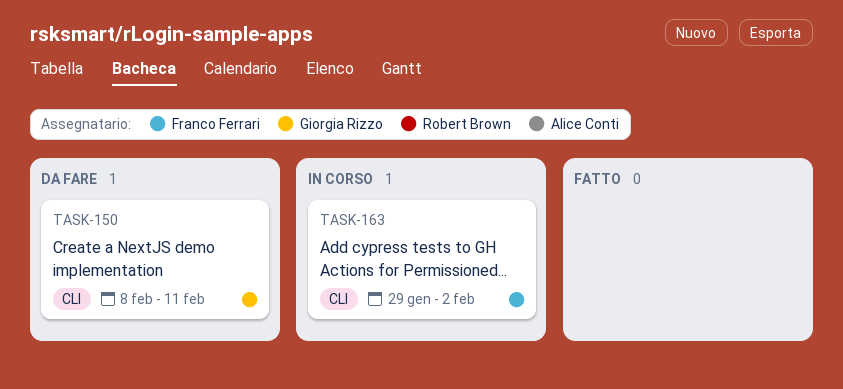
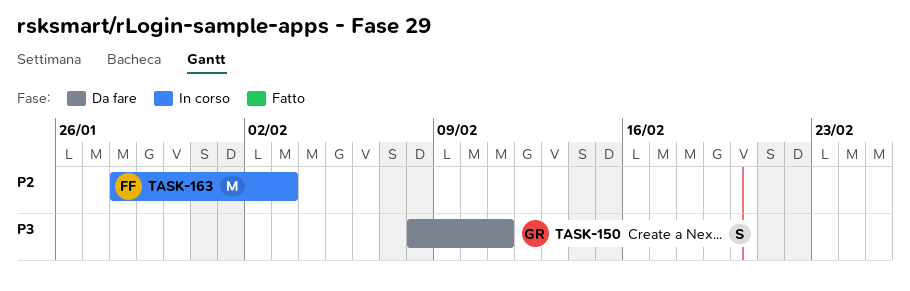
TASK-163, start: Jan 29 -> Jan 28
TASK-163, due: Feb 2 -> Feb 3

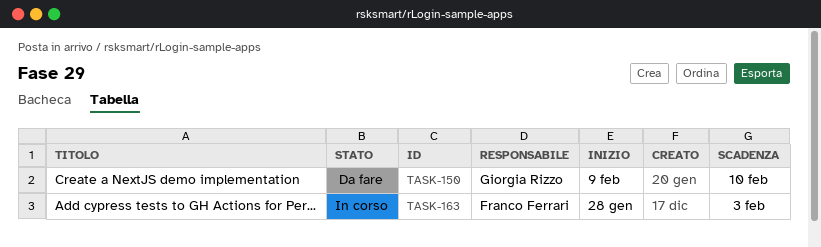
TASK-150, start: Feb 8 -> Feb 9
TASK-150, due: Feb 11 -> Feb 10

